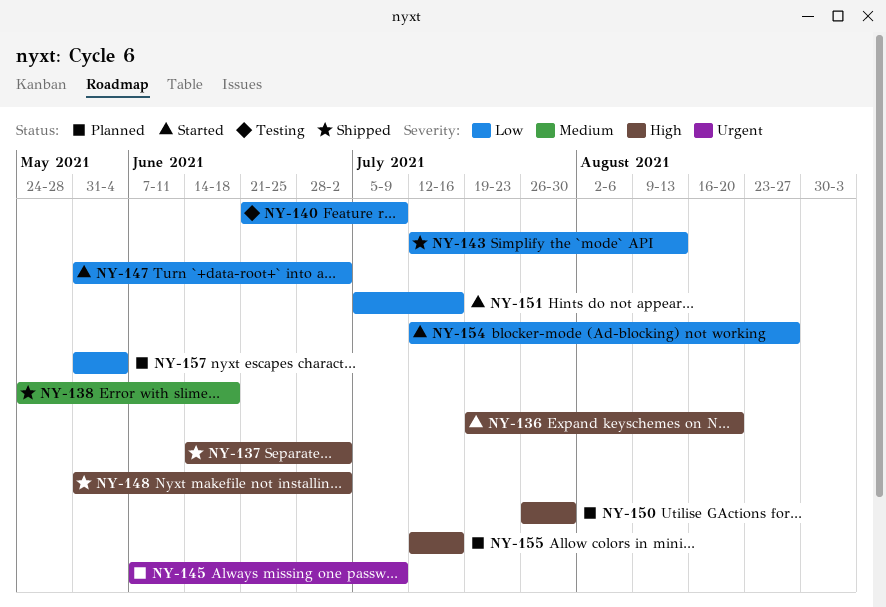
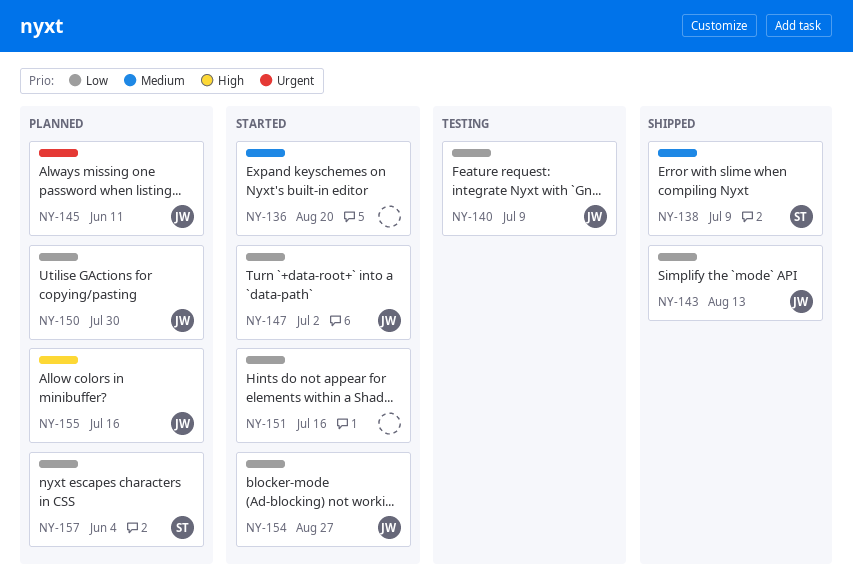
NY-136, priority: High -> Medium
NY-137: present -> none
NY-138, due: Jun 18 -> Jul 9
NY-145, due: Jul 9 -> Jun 11
NY-148: present -> none
NY-150, priority: High -> Low

